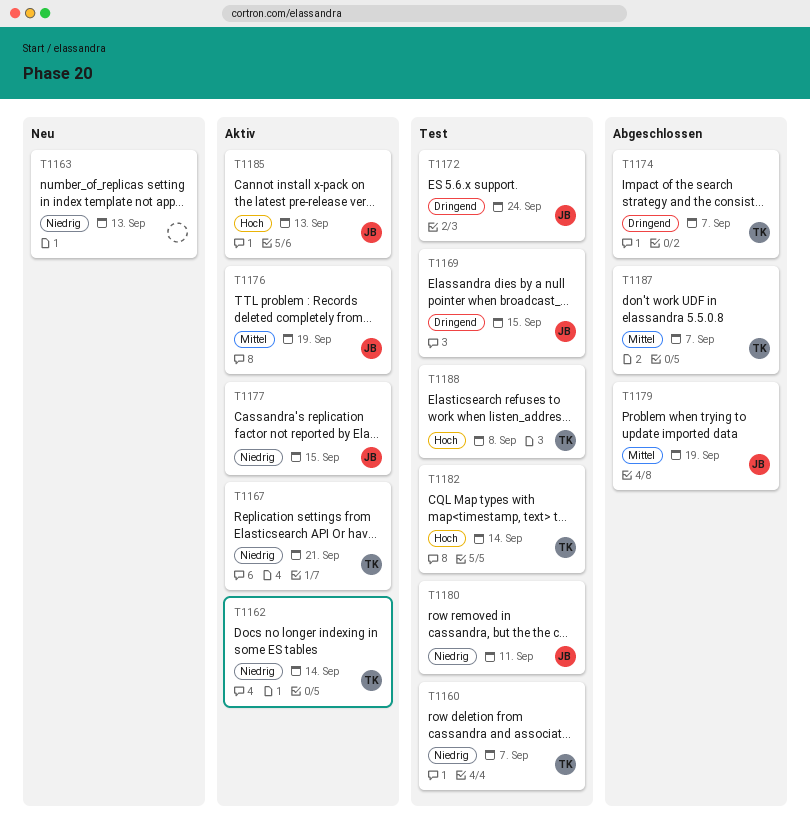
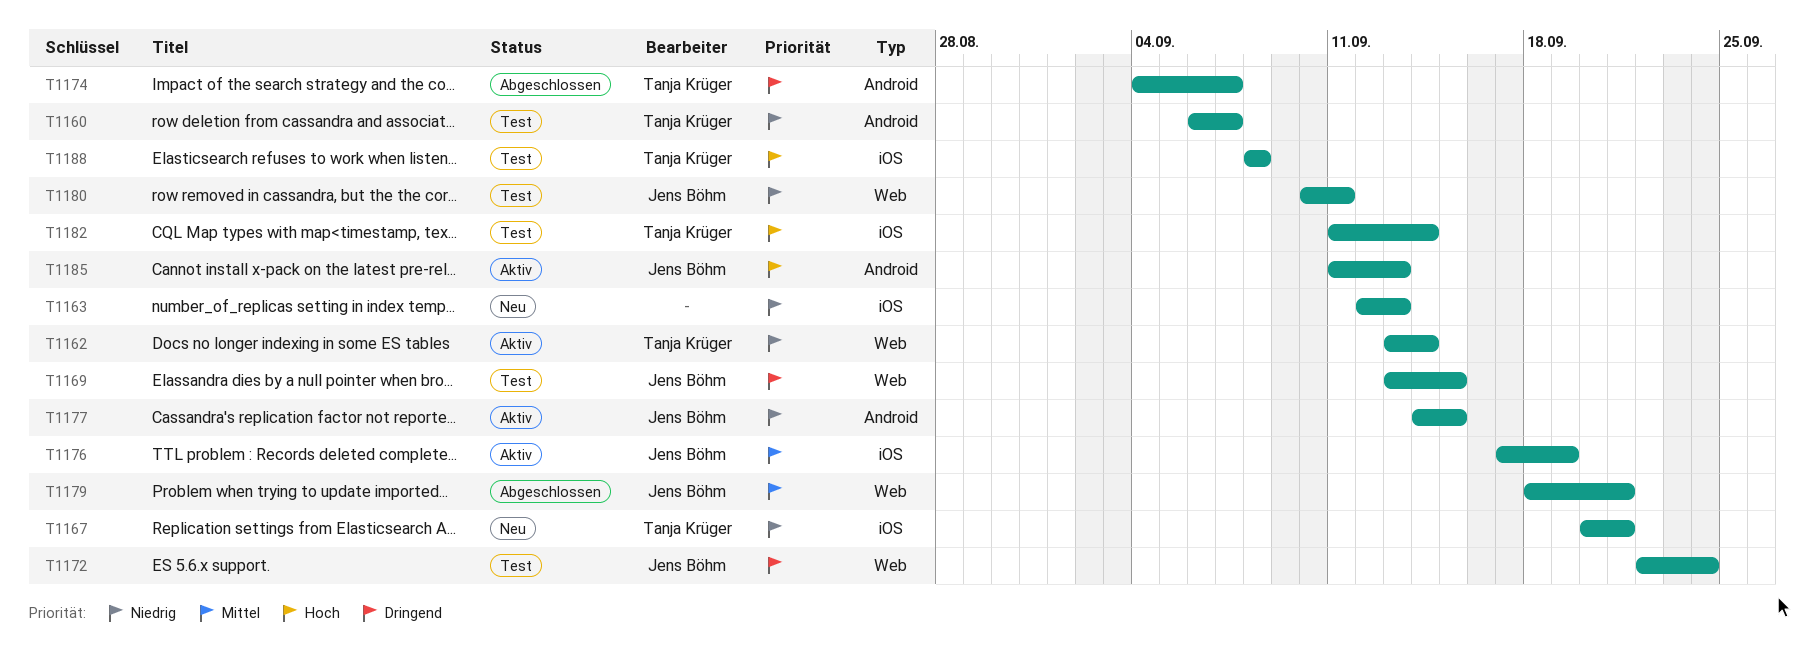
T1167, status: Aktiv -> Neu
T1179, due: Sep 19 -> Sep 21
T1187: present -> none

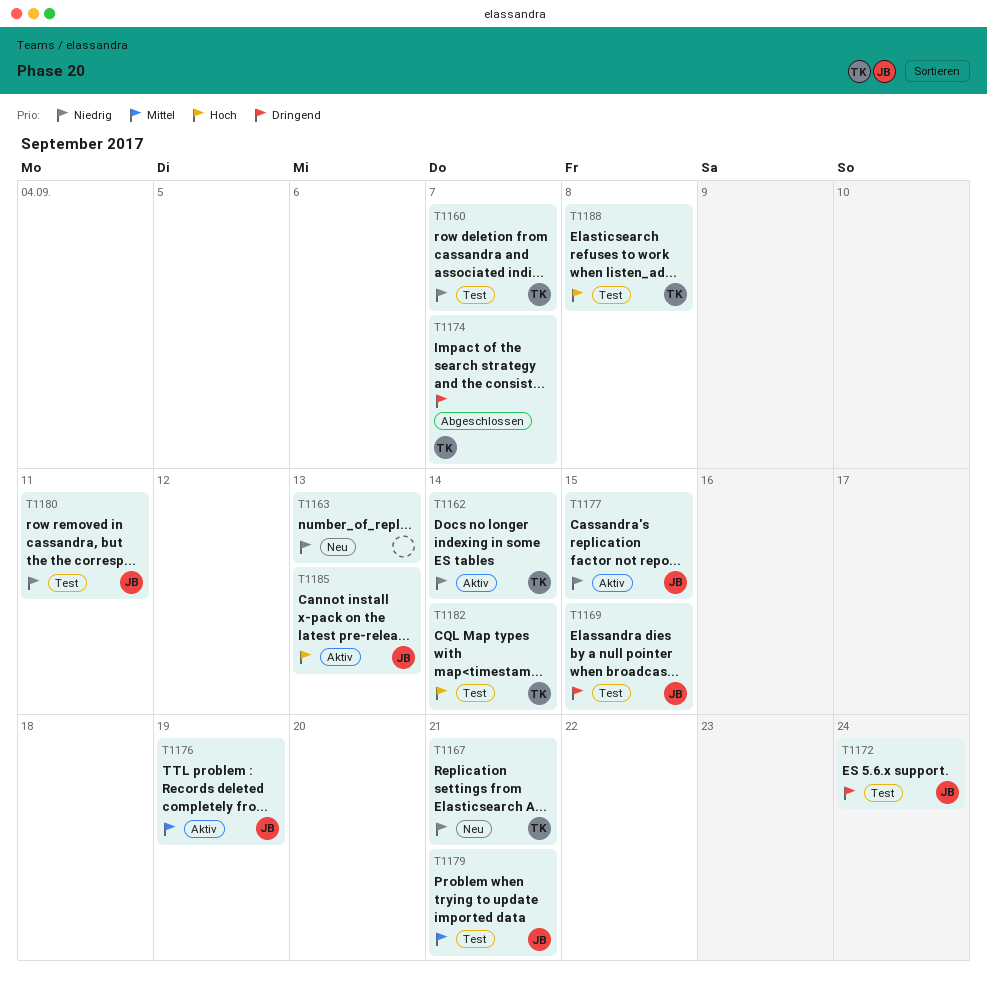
T1179, status: Abgeschlossen -> Test

